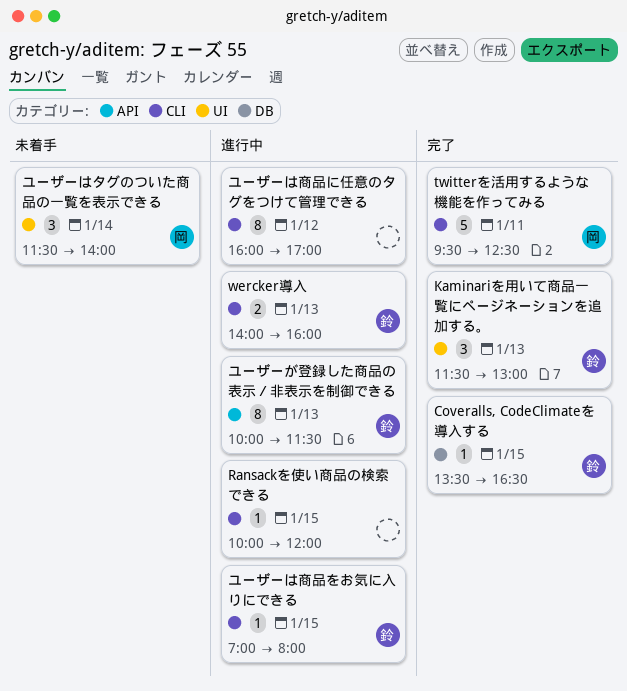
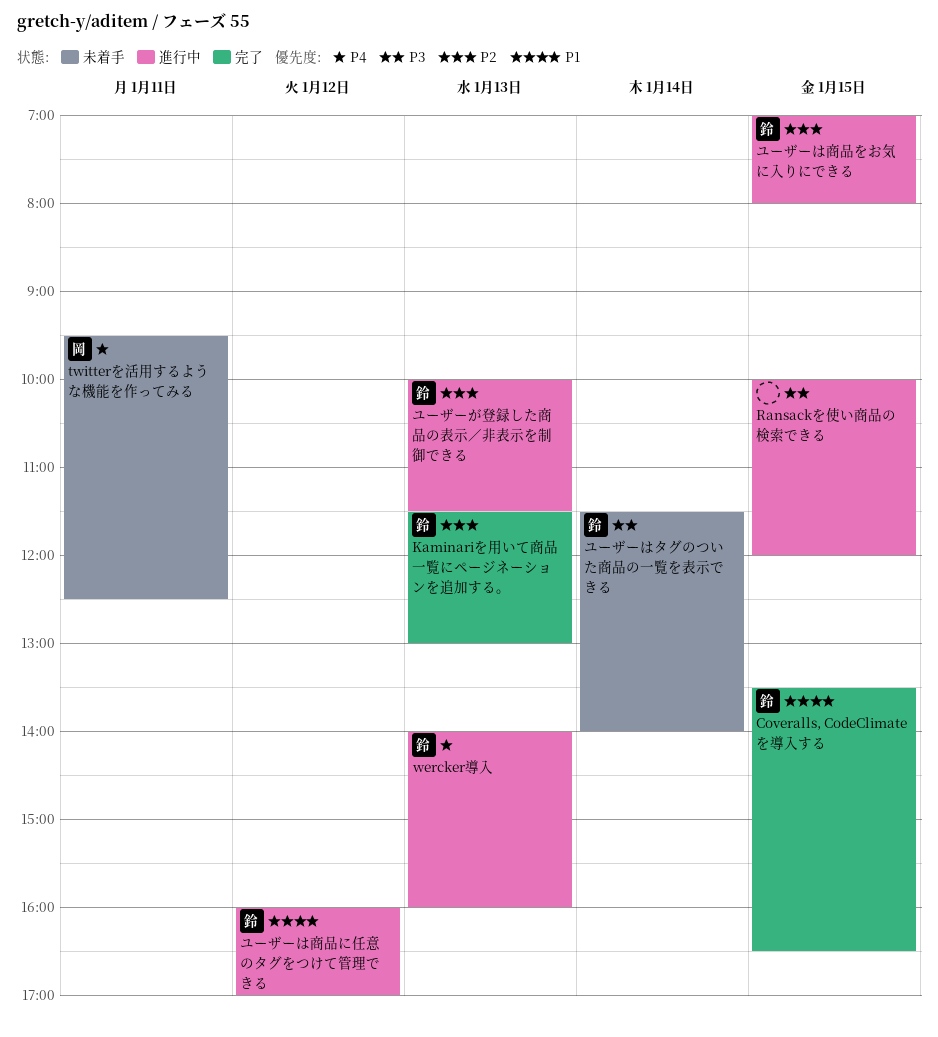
twitterを活用するような機能を作ってみる, status: 完了 -> 未着手
ユーザーはタグのついた商品の一覧を表示できる, owner: 岡 -> 鈴
ユーザーは商品に任意のタグをつけて管理できる, owner: none -> 鈴

